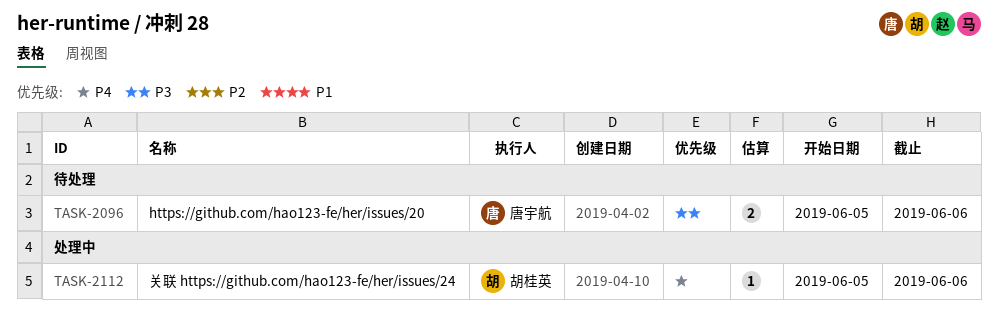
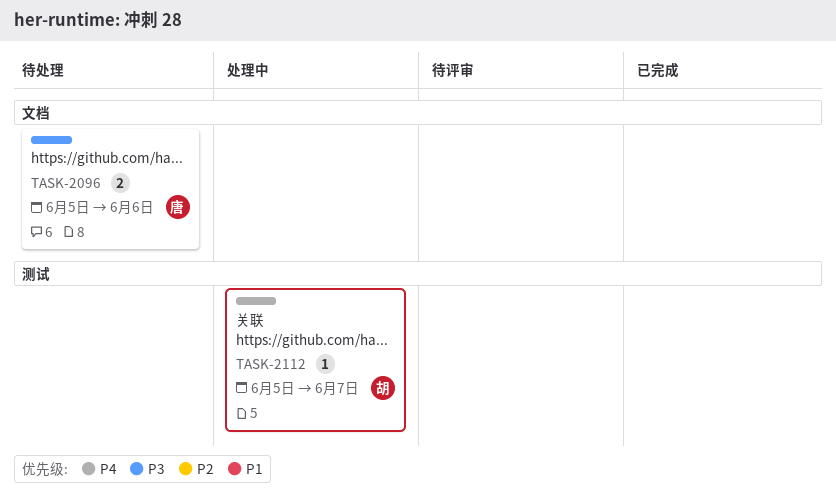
TASK-2112, due: Jun 6 -> Jun 7

